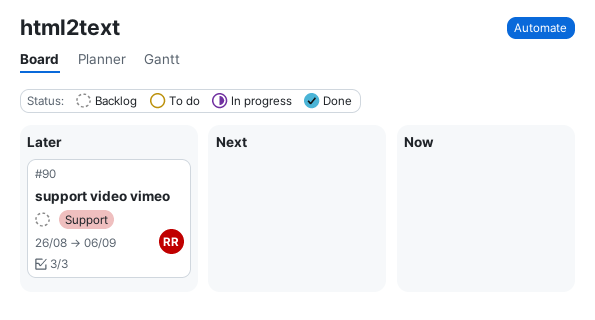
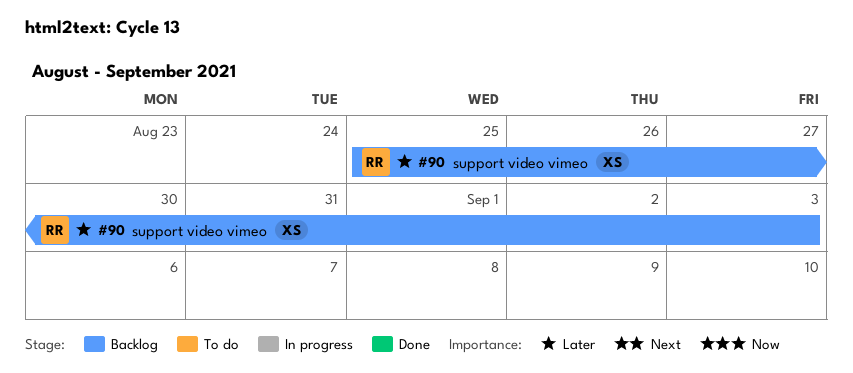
#90, start: Aug 26 -> Aug 25
#90, due: Sep 6 -> Sep 3

